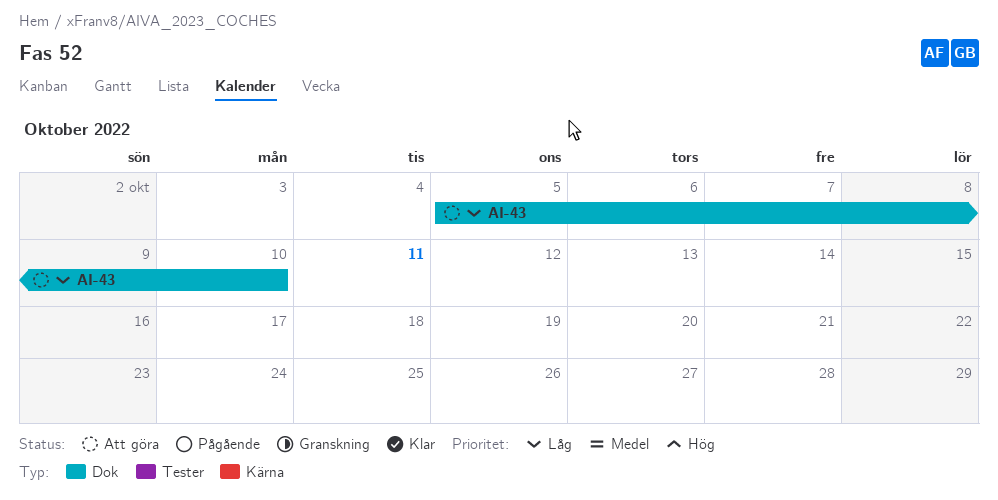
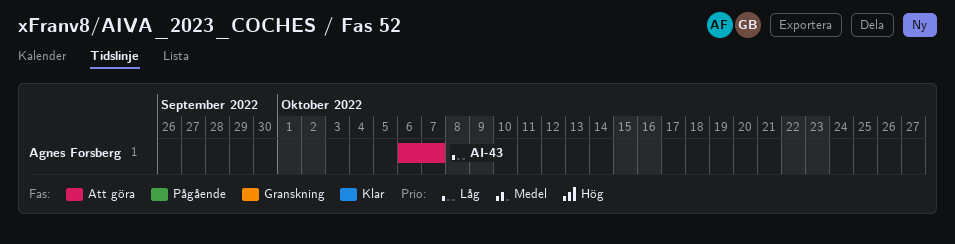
AI-43, start: Oct 5 -> Oct 6
AI-43, due: Oct 10 -> Oct 7

